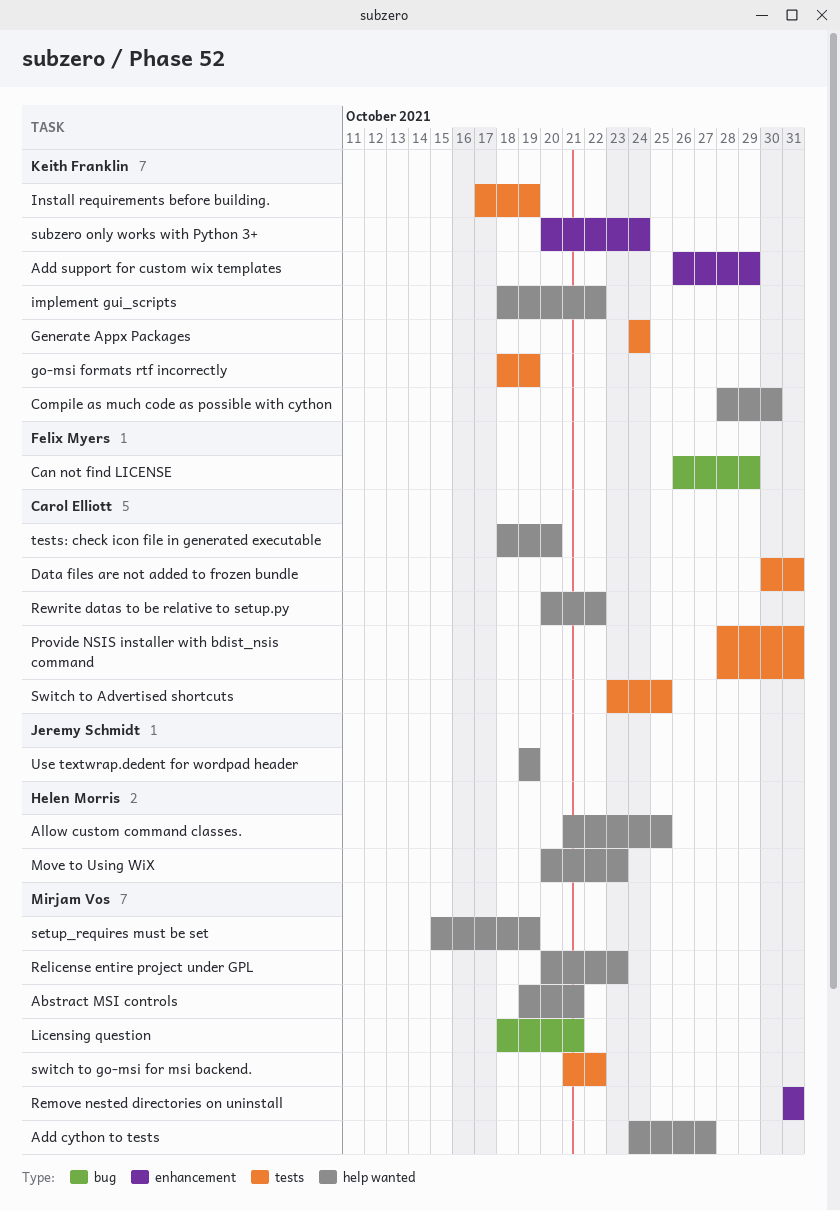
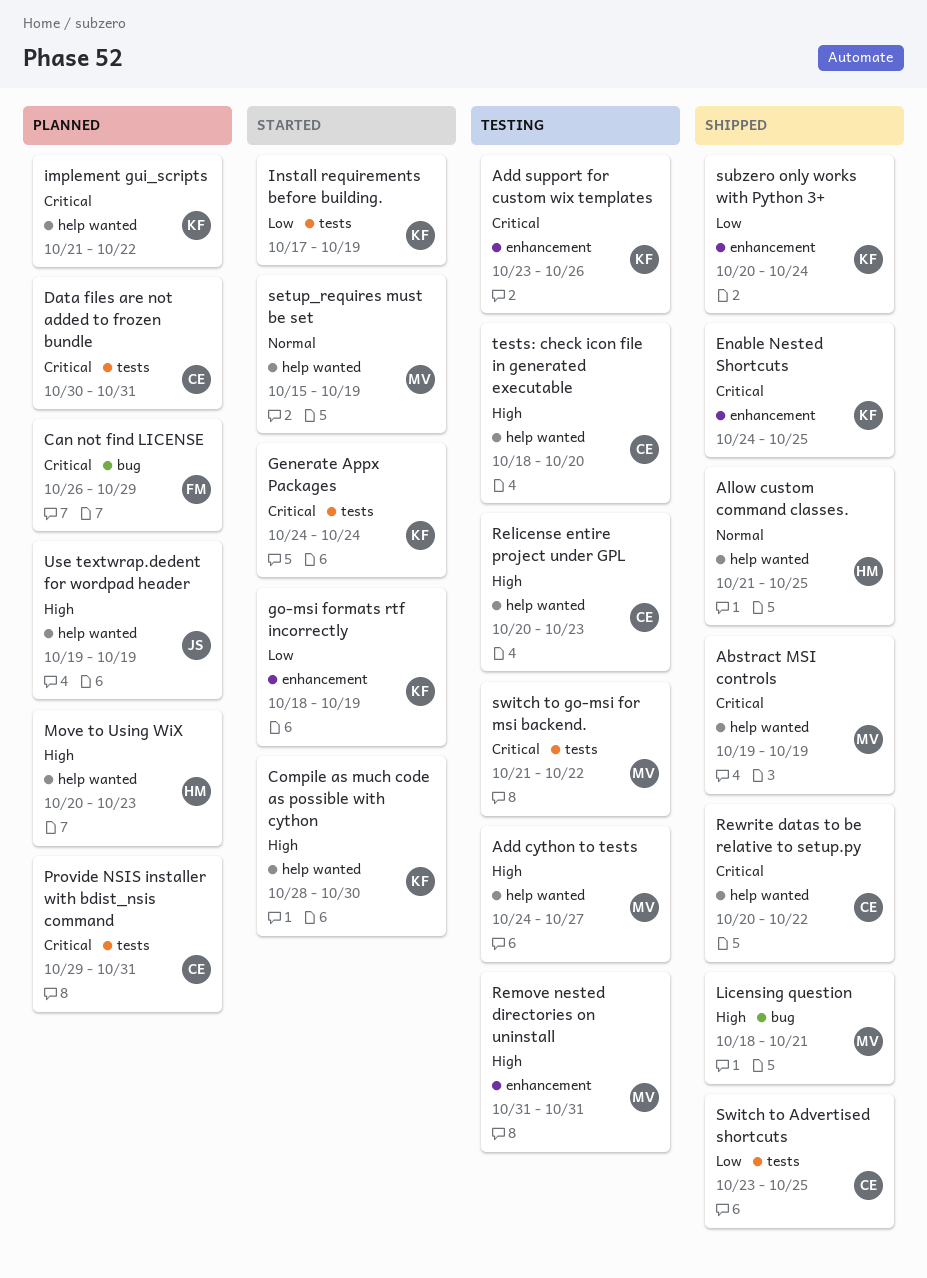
Abstract MSI controls, due: Oct 21 -> Oct 19
Add support for custom wix templates, start: Oct 26 -> Oct 23
Add support for custom wix templates, due: Oct 29 -> Oct 26
Enable Nested Shortcuts: none -> present
go-msi formats rtf incorrectly, label: tests -> enhancement
implement gui_scripts, start: Oct 18 -> Oct 21
Provide NSIS installer with bdist_nsis command, start: Oct 28 -> Oct 29
Relicense entire project under GPL, owner: Mirjam Vos -> Carol Elliott

